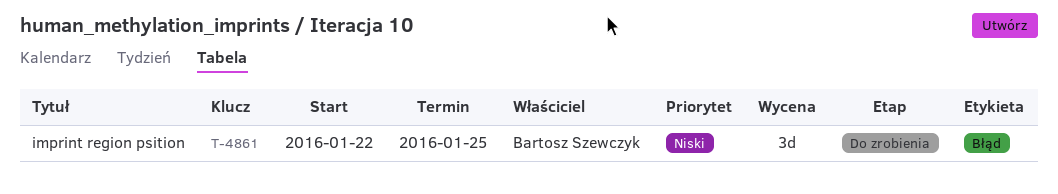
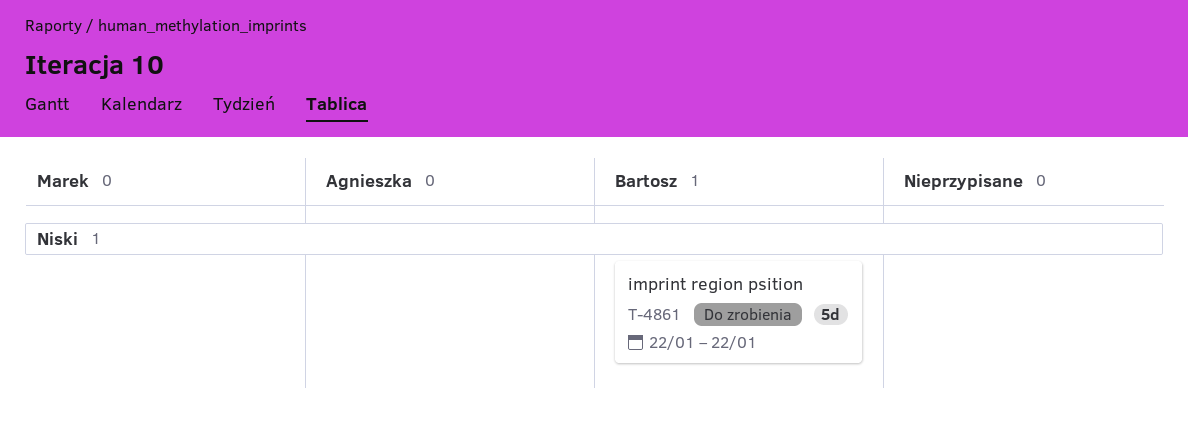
T-4861, estimate: 3d -> 5d
T-4861, due: Jan 25 -> Jan 22

